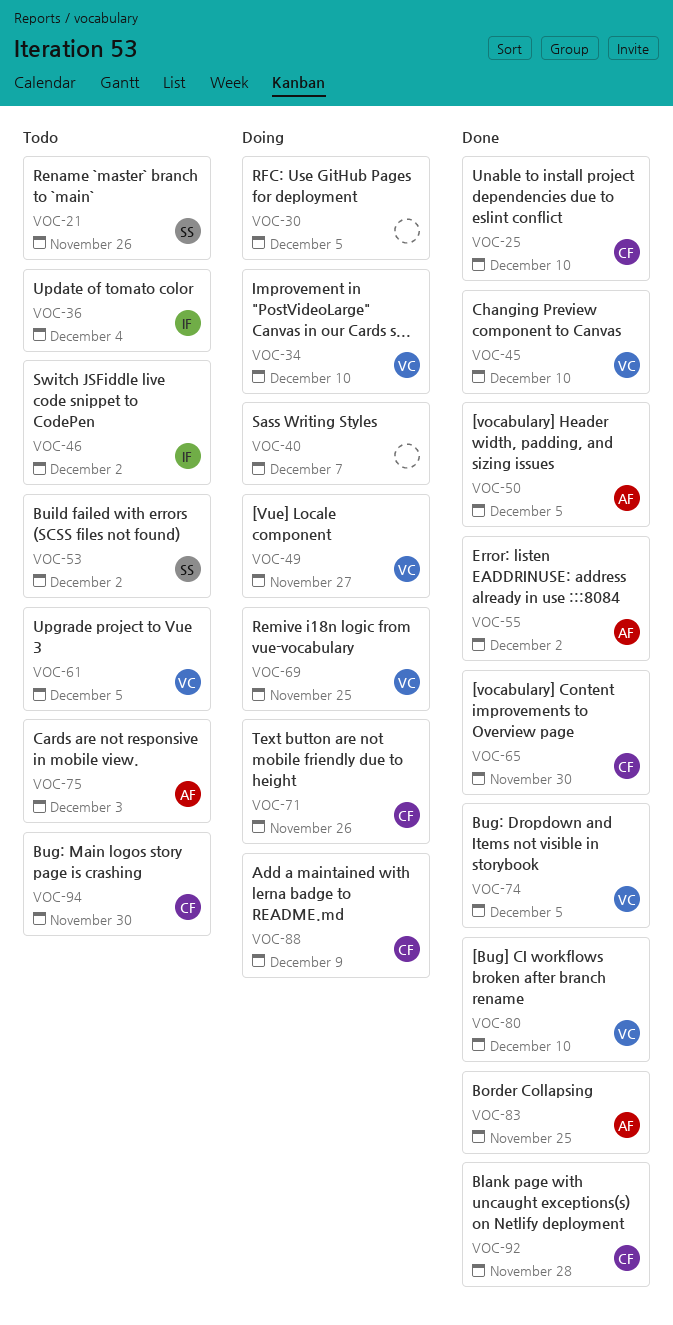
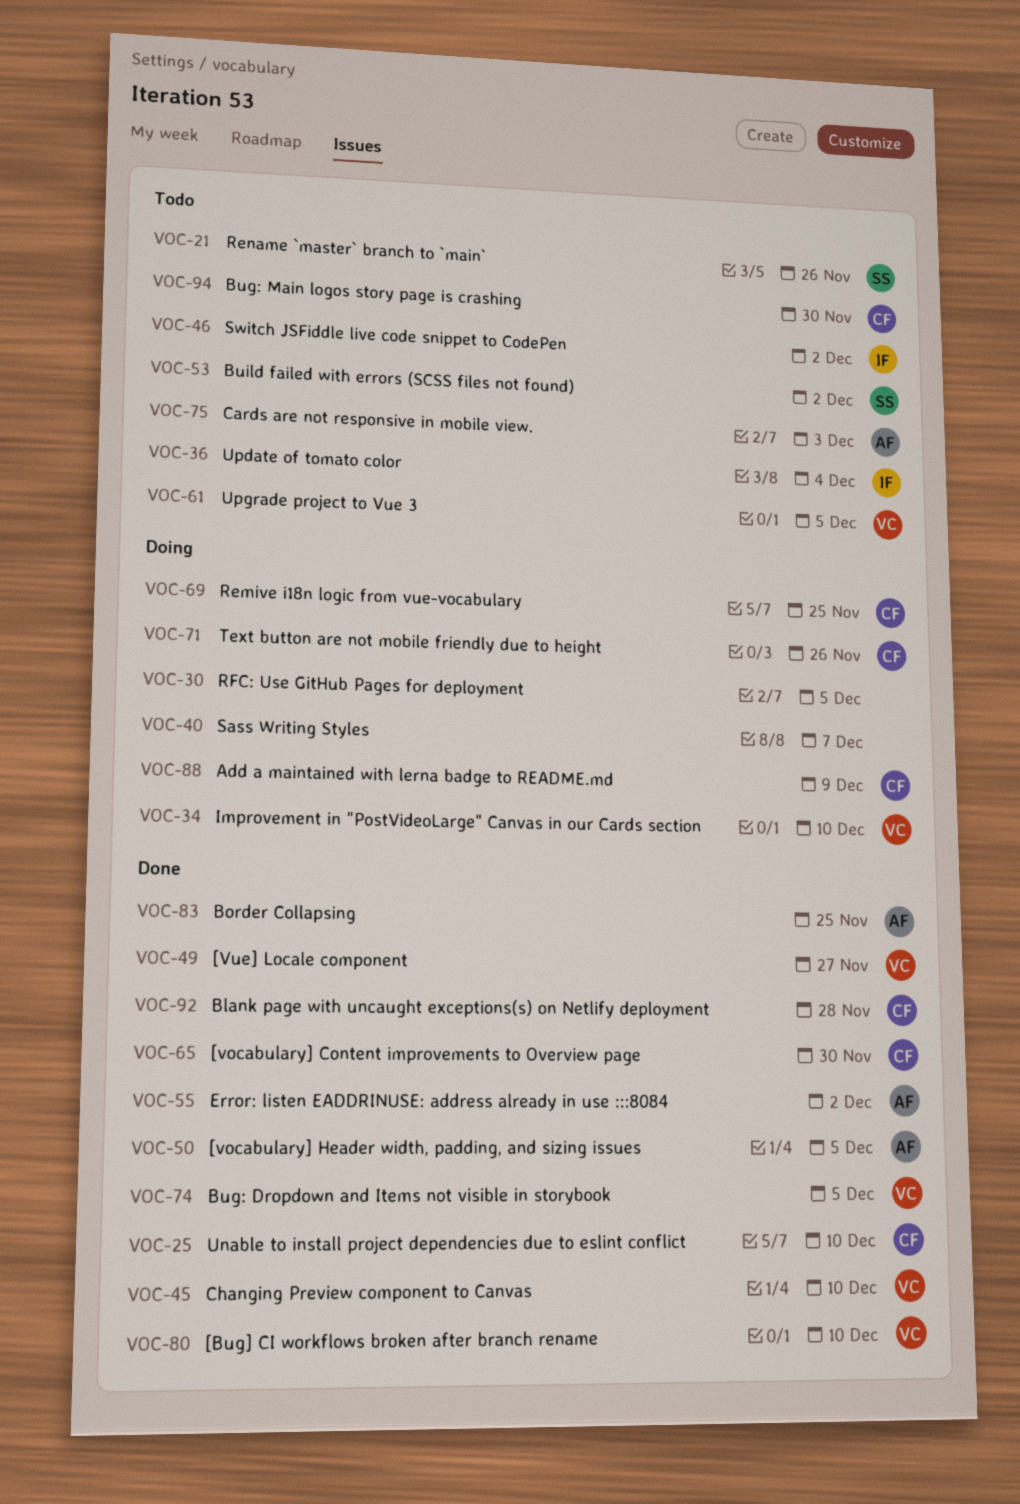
VOC-49, status: Doing -> Done
VOC-69, owner: VC -> CF

